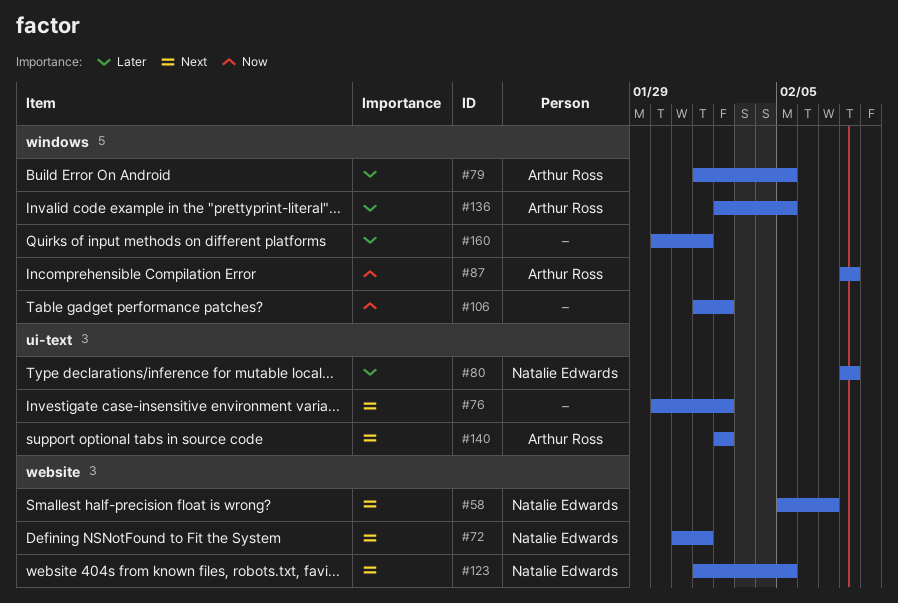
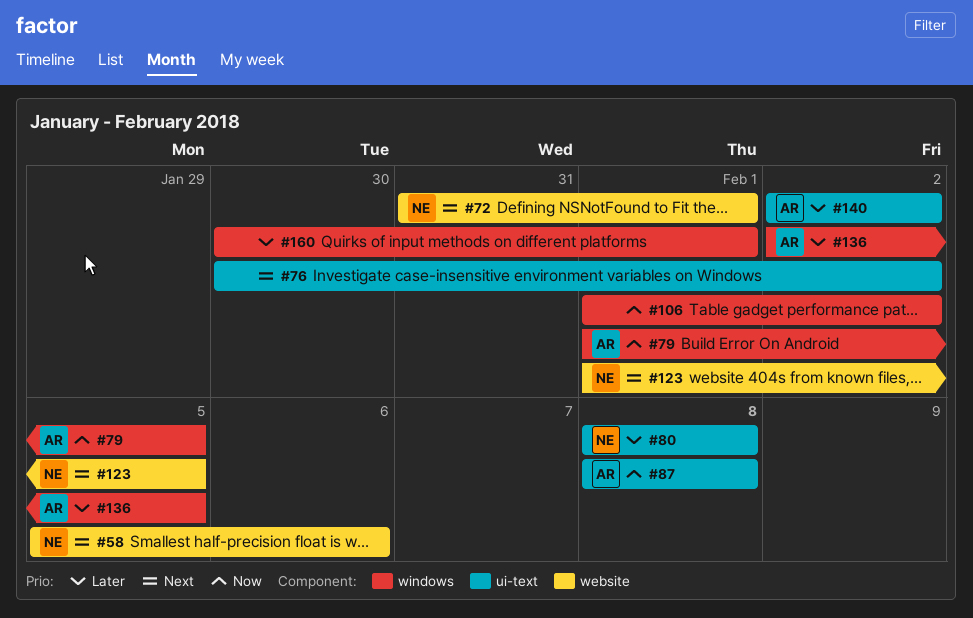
#58, due: Feb 7 -> Feb 6
#79, priority: Later -> Now
#87, label: windows -> ui-text
#140, priority: Next -> Later

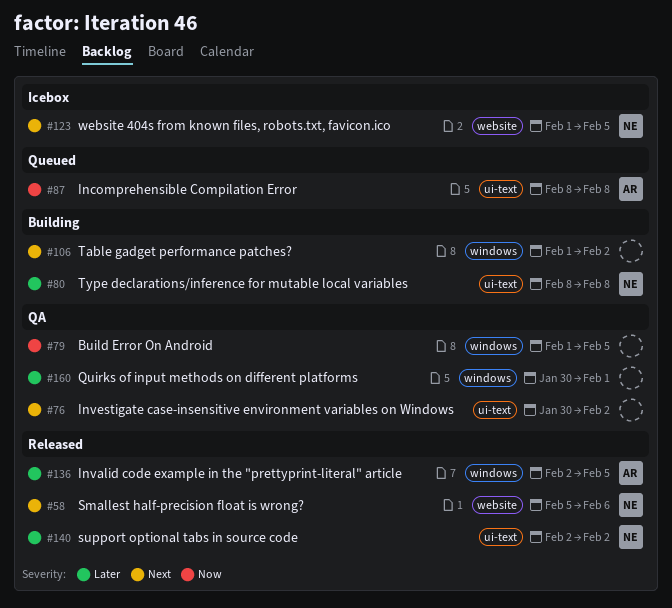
#72: present -> none
#79, owner: AR -> none
#106, priority: Now -> Next
#140, owner: AR -> NE

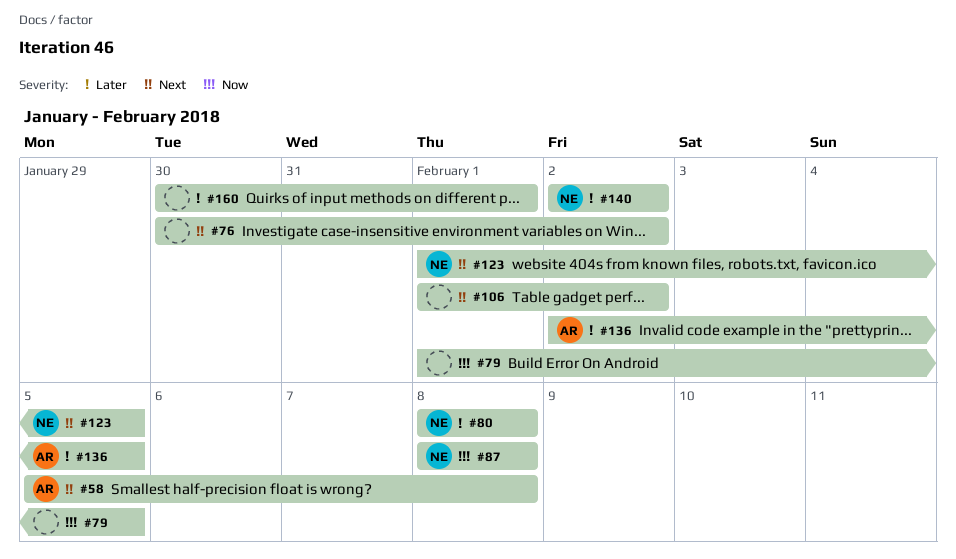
#58, owner: NE -> AR
#58, due: Feb 6 -> Feb 8
#87, owner: AR -> NE

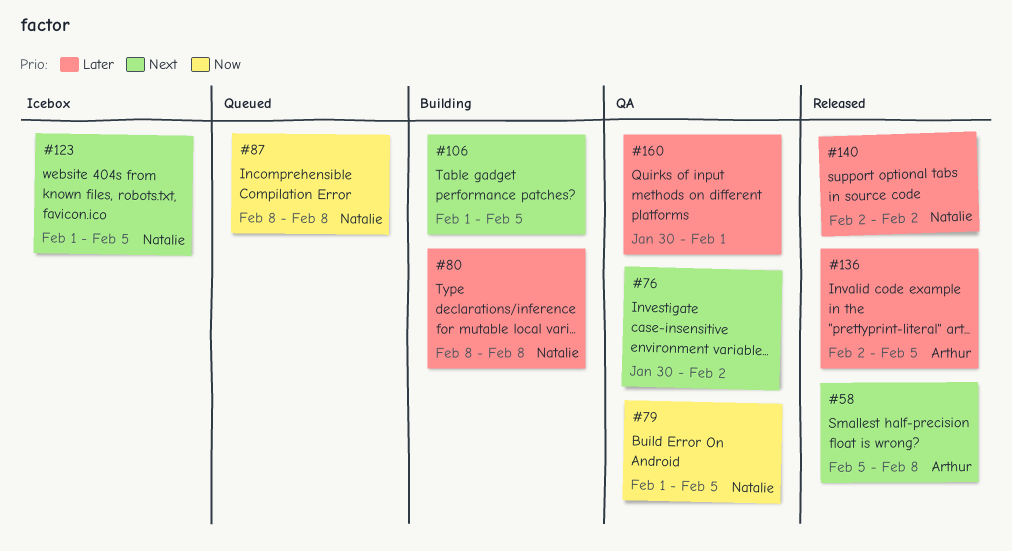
#79, owner: none -> Natalie
#106, due: Feb 2 -> Feb 5

